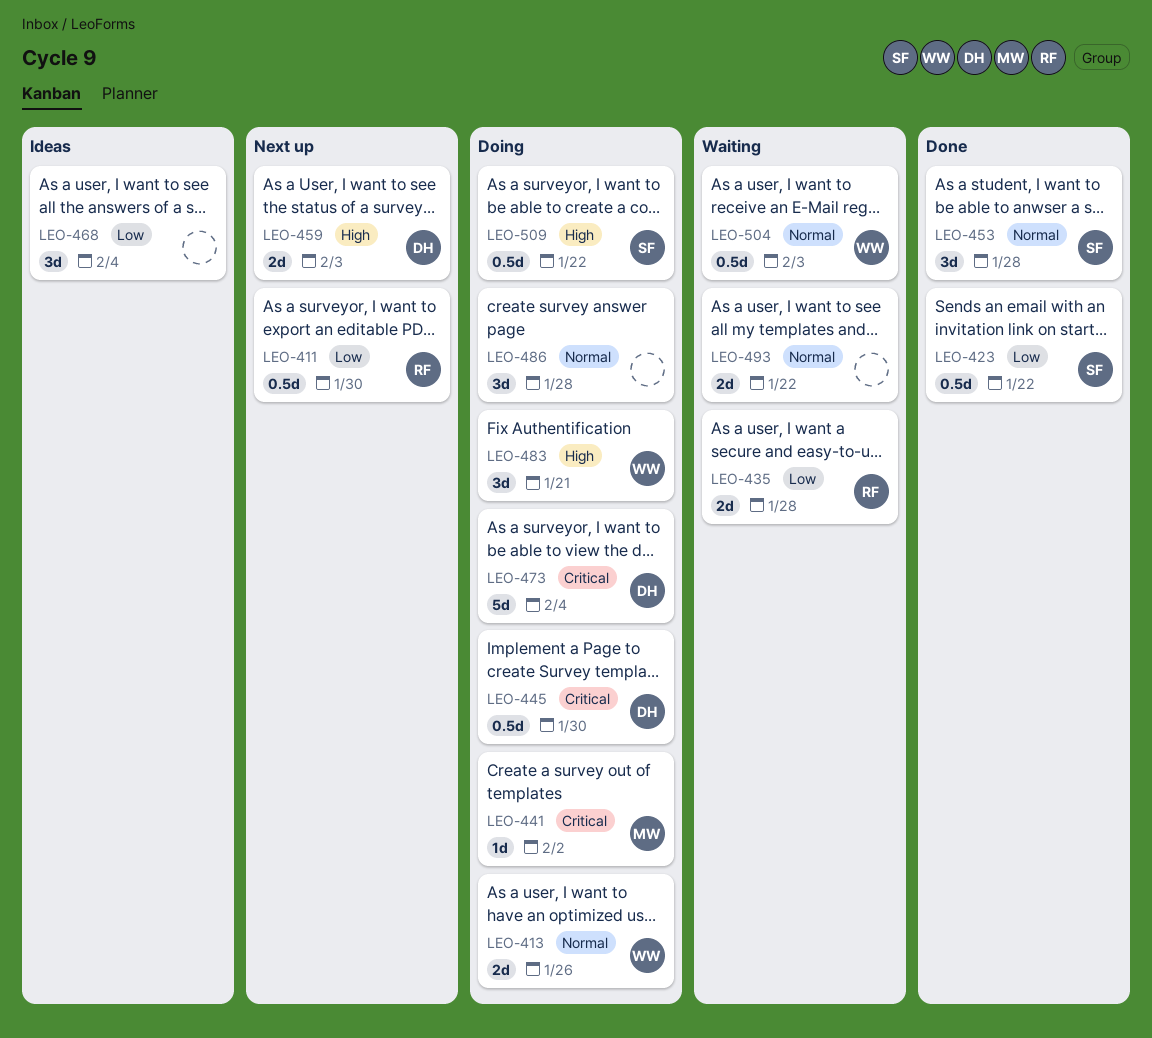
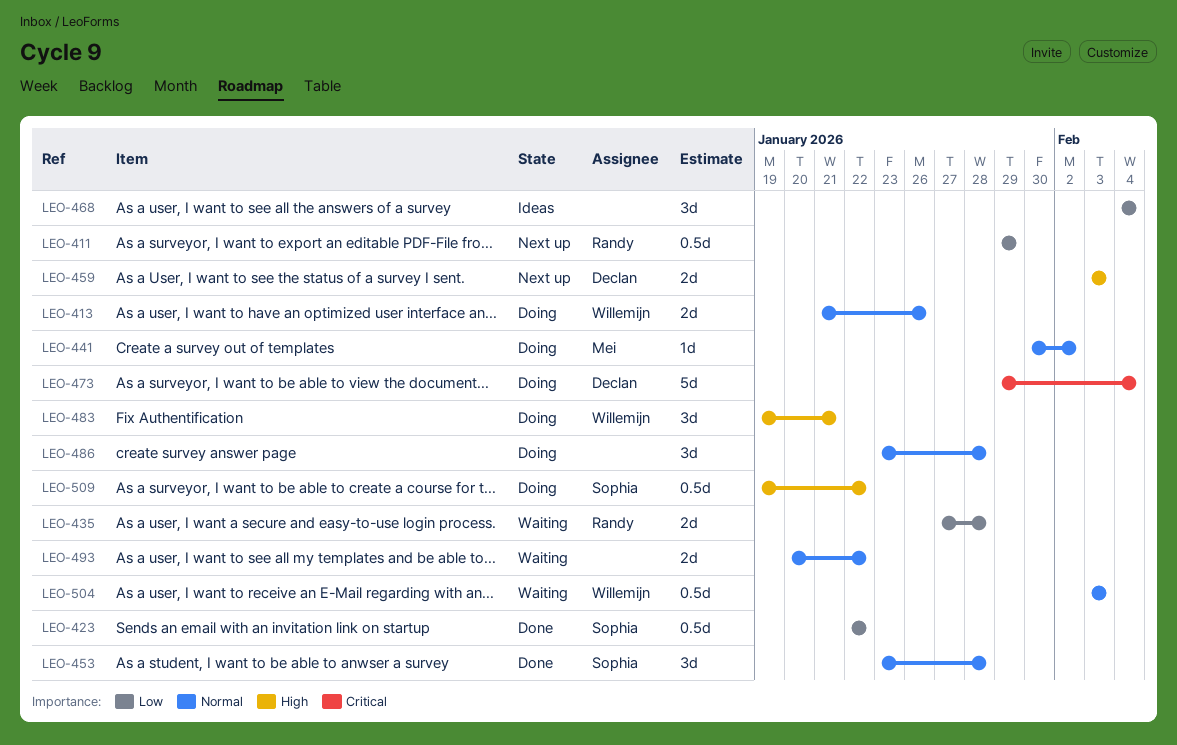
LEO-411, due: Jan 30 -> Jan 29
LEO-441, priority: Critical -> Normal
LEO-445: present -> none

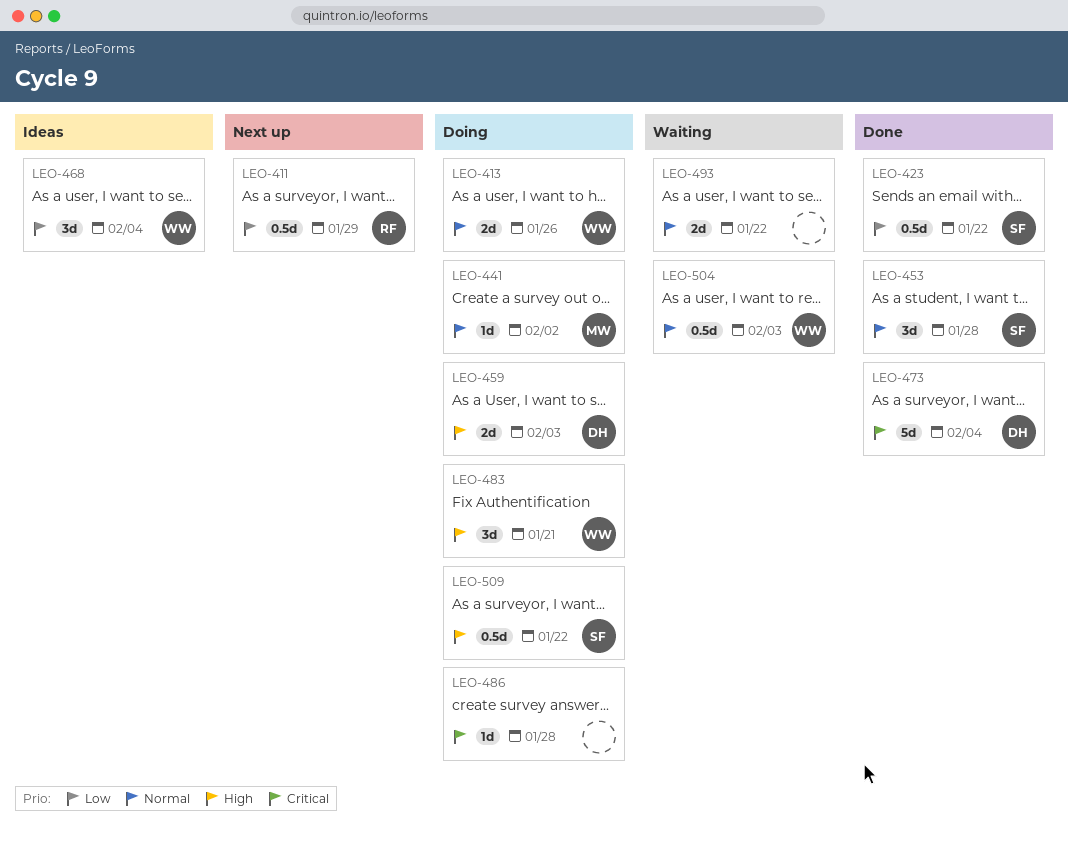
LEO-435: present -> none
LEO-459, status: Next up -> Doing
LEO-468, owner: none -> Willemijn
LEO-473, status: Doing -> Done
LEO-486, priority: Normal -> Critical
LEO-486, estimate: 3d -> 1d

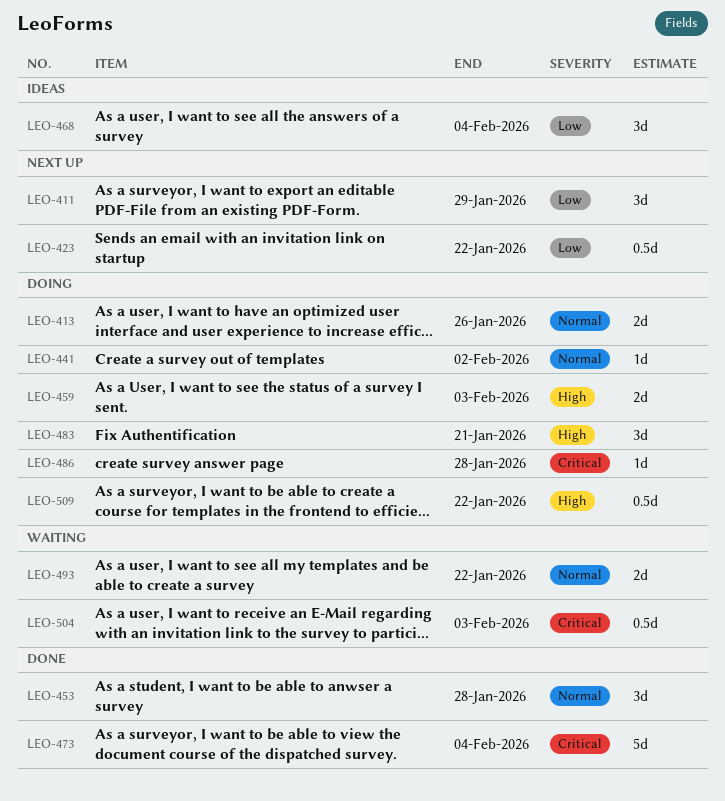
LEO-411, estimate: 0.5d -> 3d
LEO-423, status: Done -> Next up
LEO-504, priority: Normal -> Critical

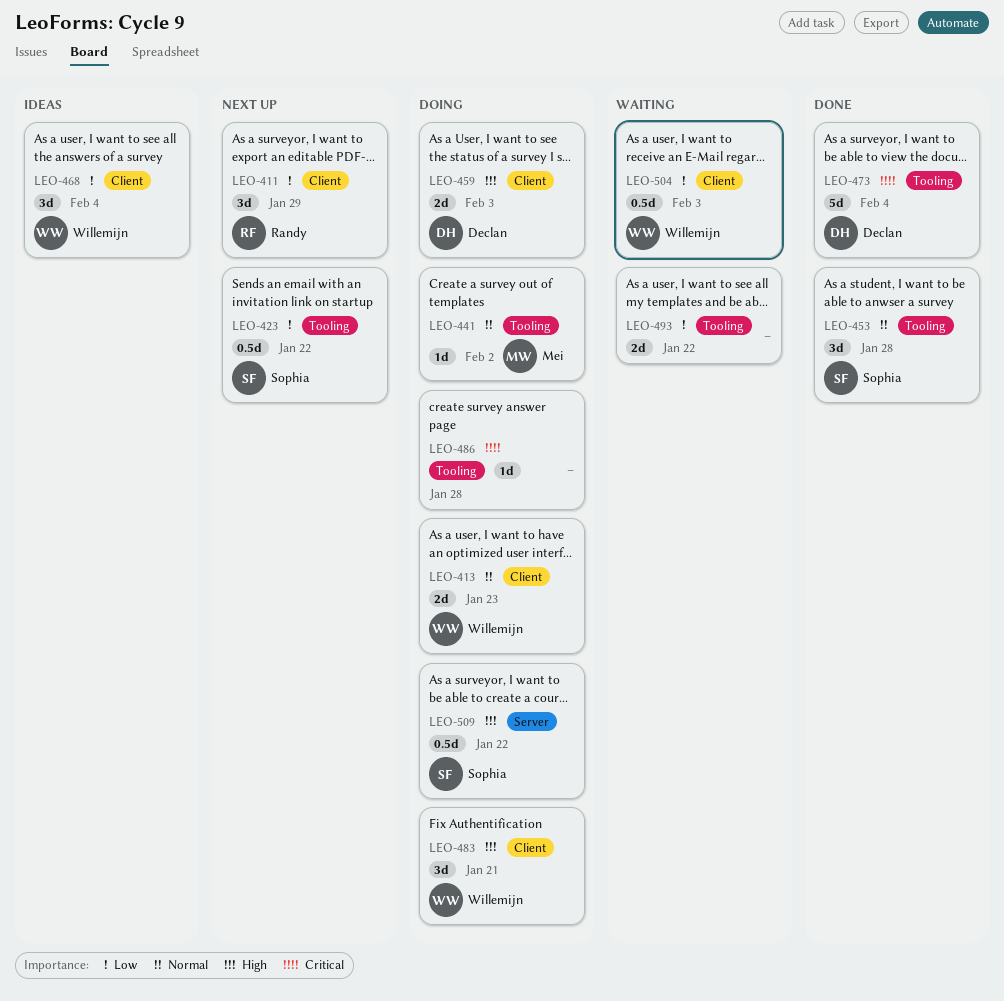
LEO-413, due: Jan 26 -> Jan 23
LEO-493, priority: Normal -> Low
LEO-504, priority: Critical -> Low

